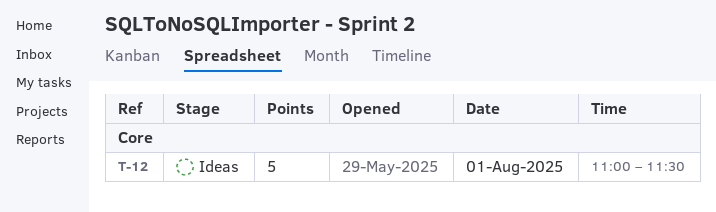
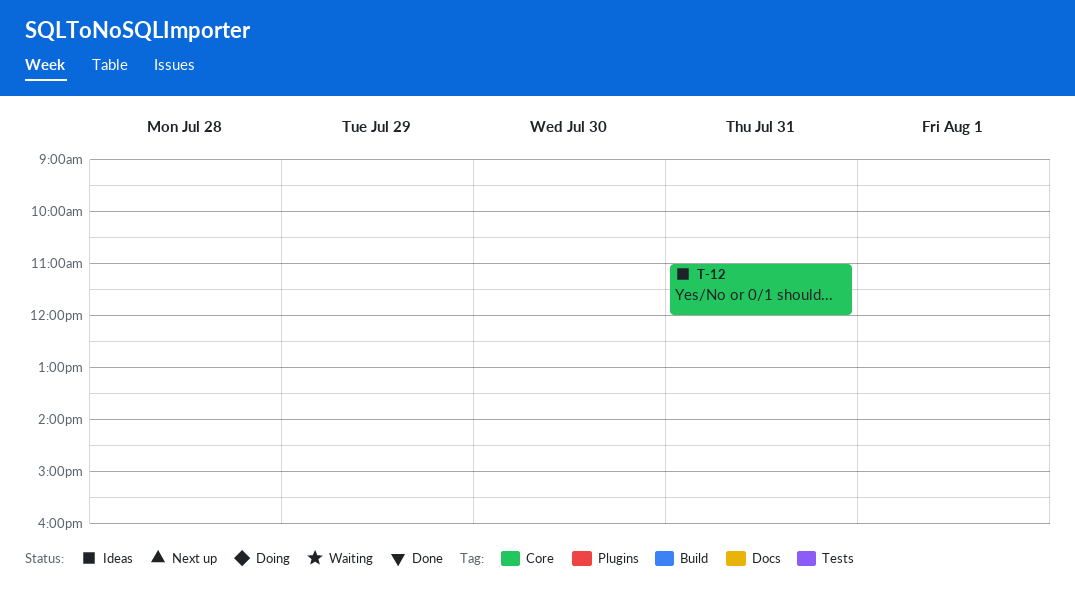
T-12, day: Aug 1 -> Jul 31
T-12, ends: 11:30 -> 12:00

